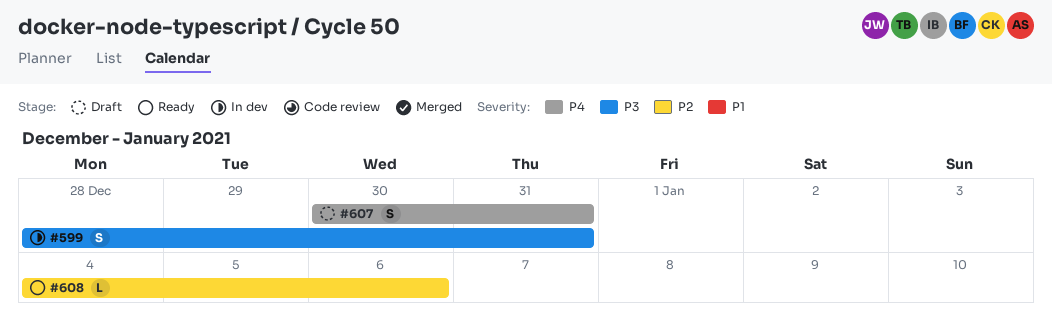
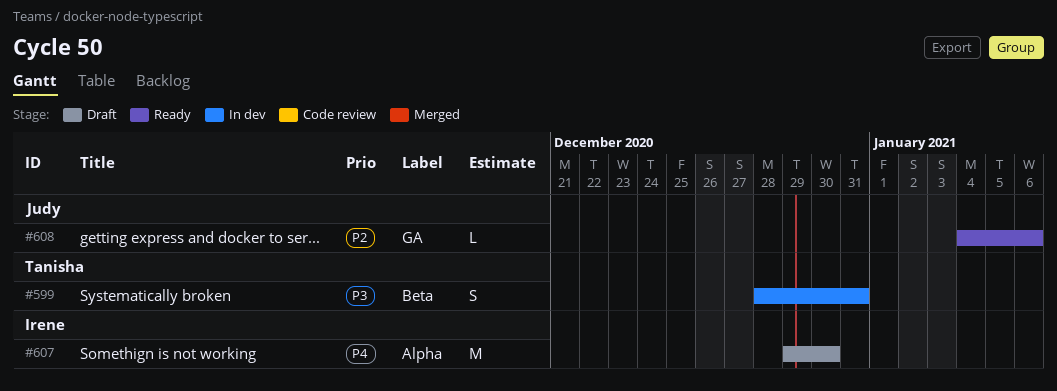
#607, estimate: S -> M
#607, start: Dec 30 -> Dec 29
#607, due: Dec 31 -> Dec 30

